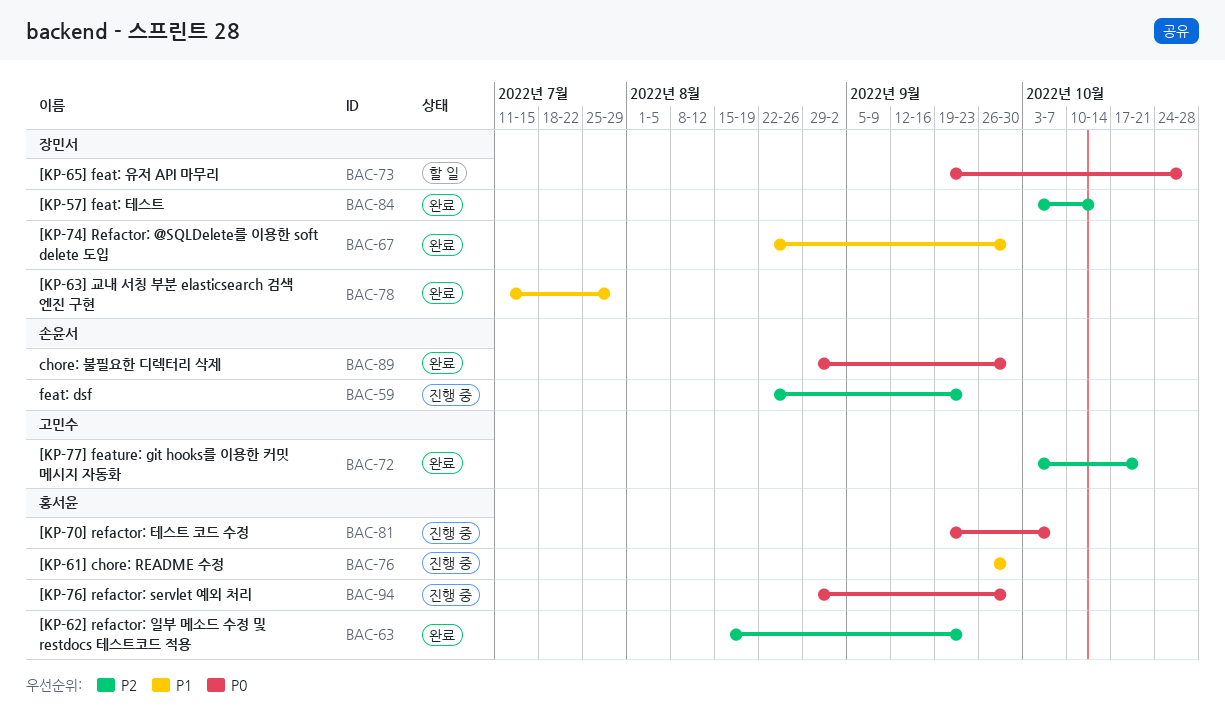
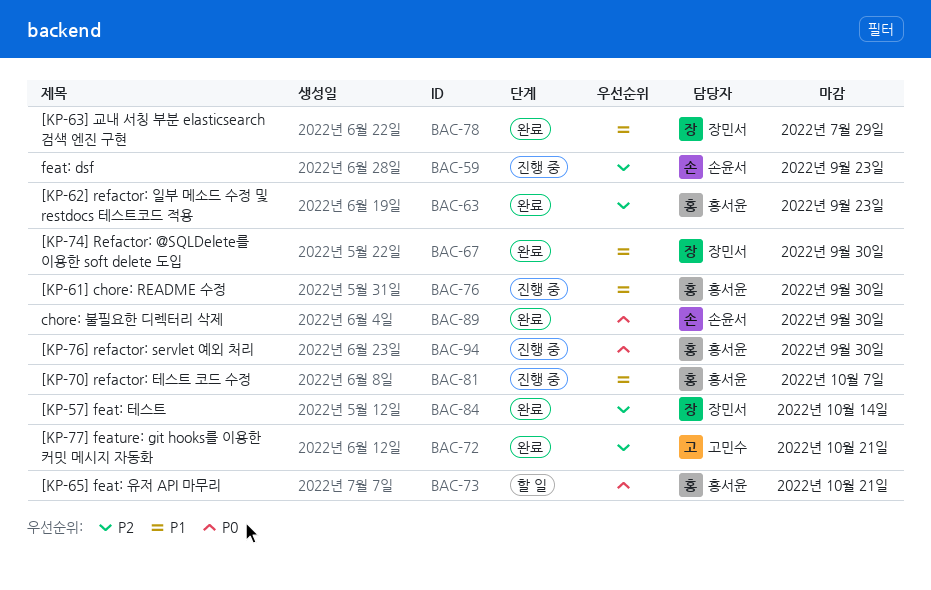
BAC-73, owner: 장민서 -> 홍서윤
BAC-73, due: Oct 28 -> Oct 21
BAC-81, priority: P0 -> P1

